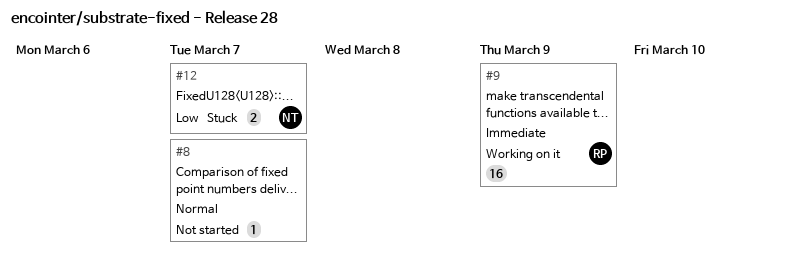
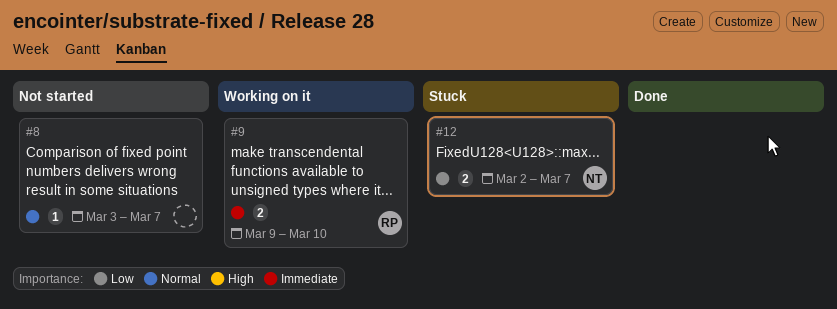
#9, estimate: 16 -> 2
#9, due: Mar 9 -> Mar 10

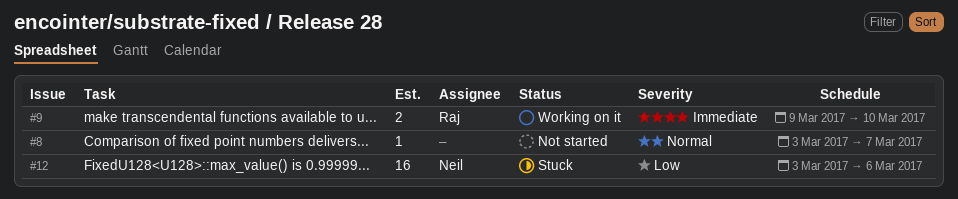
#12, estimate: 2 -> 16
#12, start: Mar 2 -> Mar 3
#12, due: Mar 7 -> Mar 6

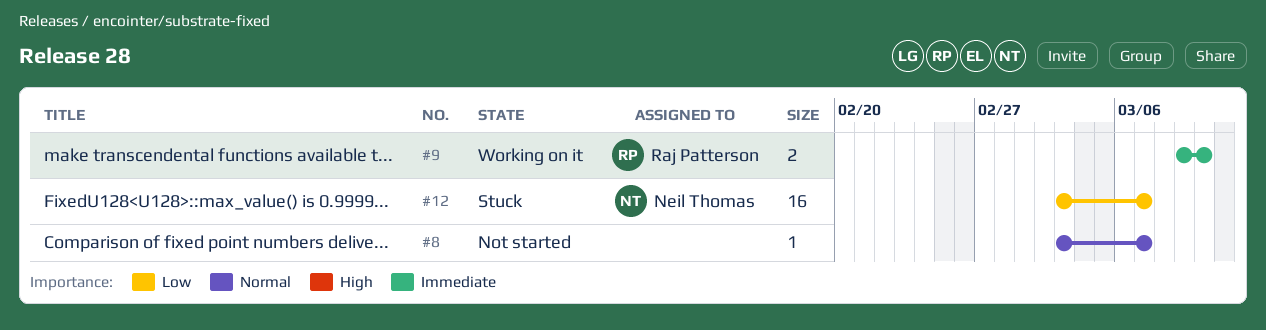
#12, due: Mar 6 -> Mar 7

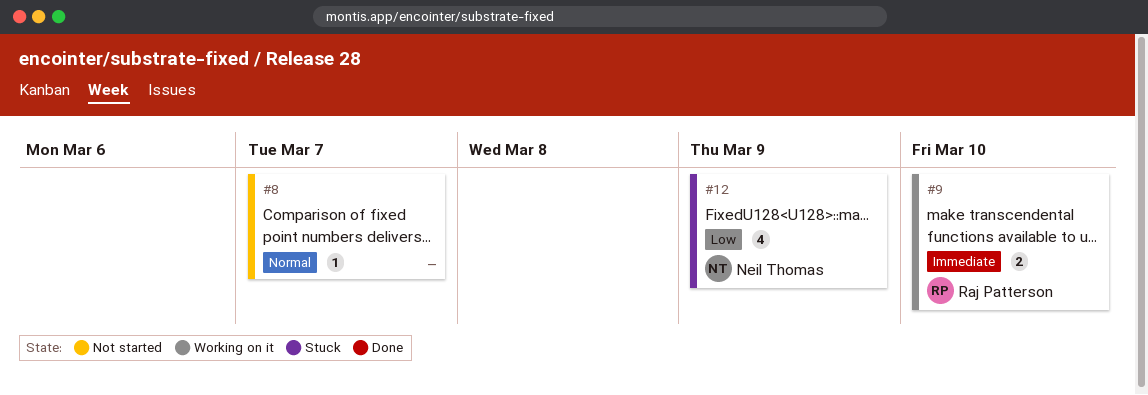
#12, estimate: 16 -> 4
#12, due: Mar 7 -> Mar 9

